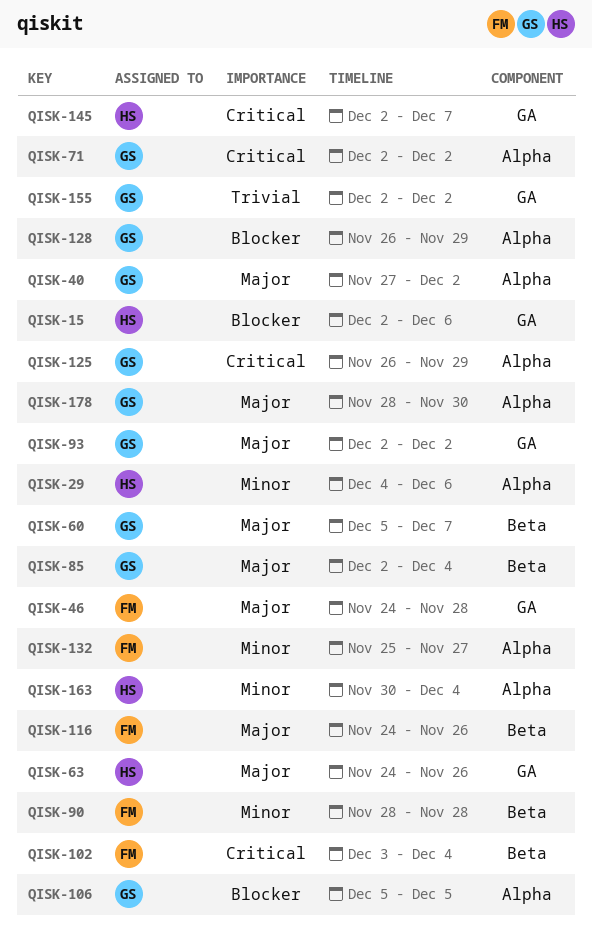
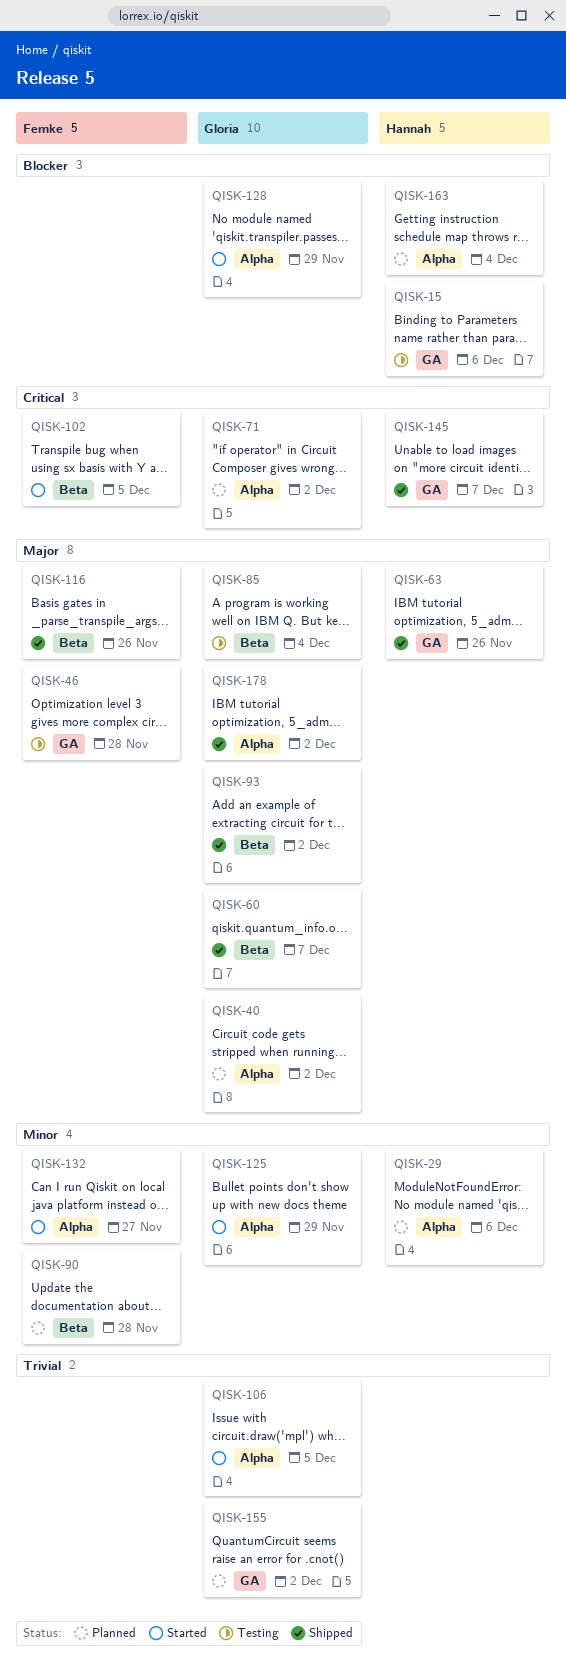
QISK-93, label: GA -> Beta
QISK-102, due: Dec 4 -> Dec 5
QISK-106, priority: Blocker -> Trivial
QISK-125, priority: Critical -> Minor
QISK-163, priority: Minor -> Blocker
QISK-178, due: Nov 30 -> Dec 2

